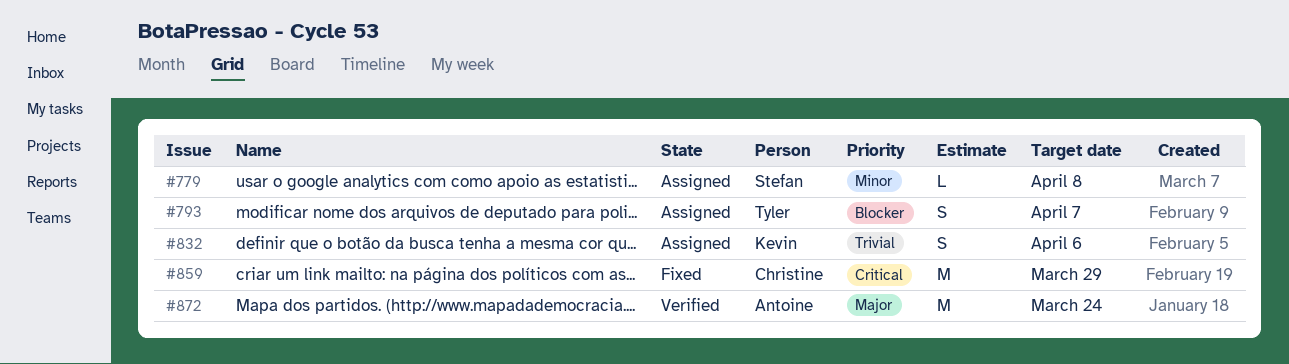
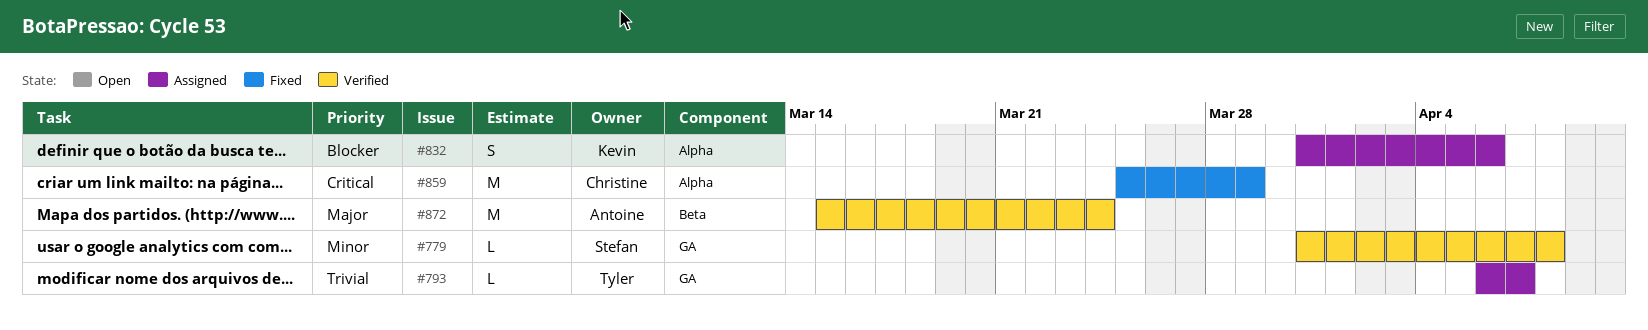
#779, status: Assigned -> Verified
#793, priority: Blocker -> Trivial
#793, estimate: S -> L
#832, priority: Trivial -> Blocker

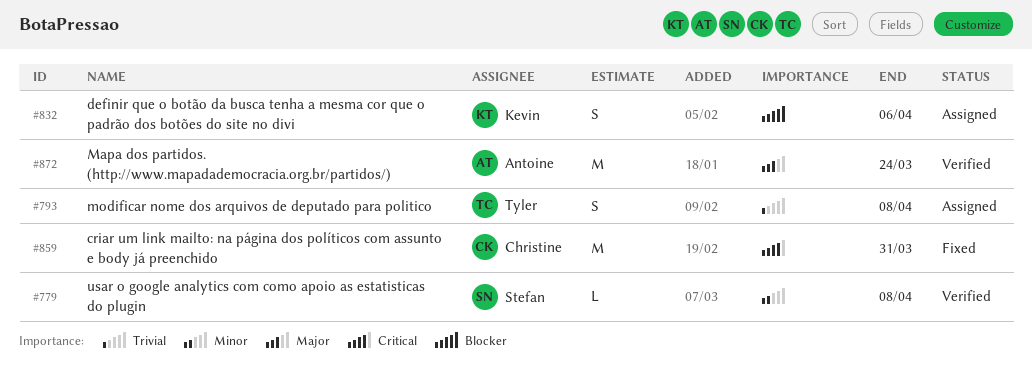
#793, estimate: L -> S
#793, due: Apr 7 -> Apr 8
#859, due: Mar 29 -> Mar 31

